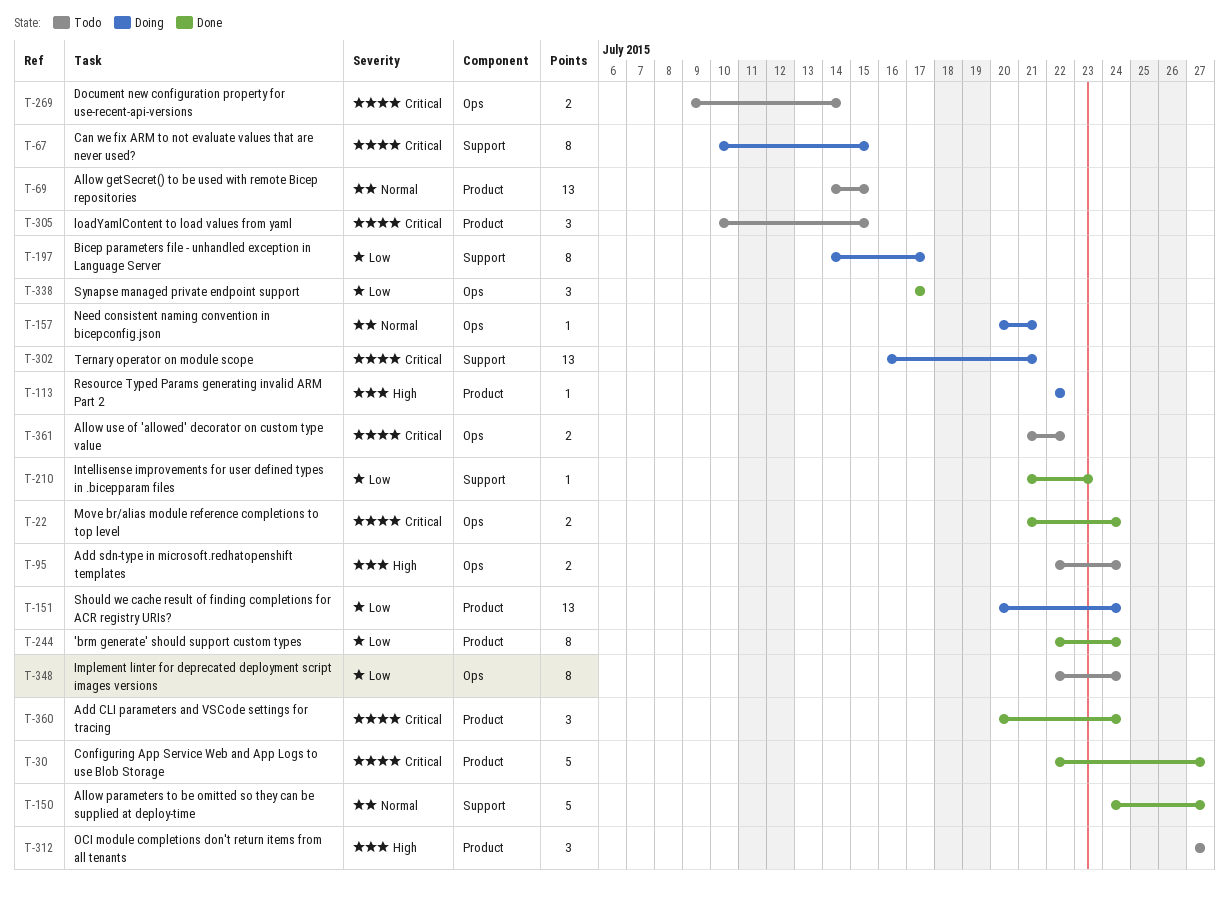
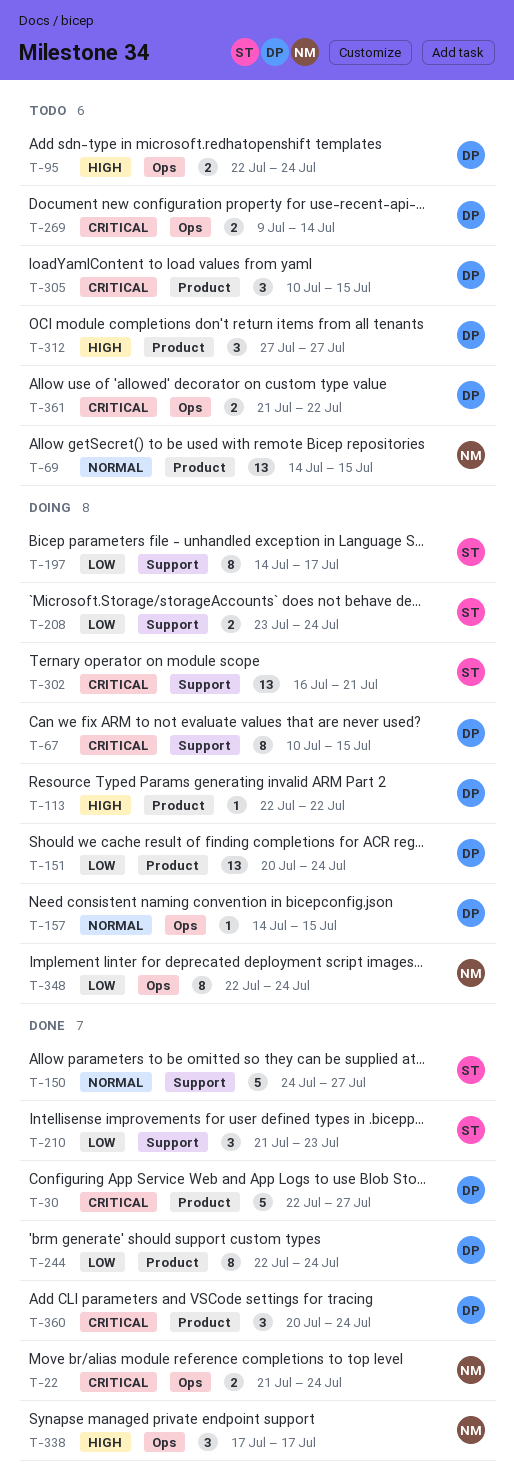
T-157, start: Jul 20 -> Jul 14
T-157, due: Jul 21 -> Jul 15
T-208: none -> present
T-210, estimate: 1 -> 3
T-338, priority: Low -> High
T-348, status: Todo -> Doing

